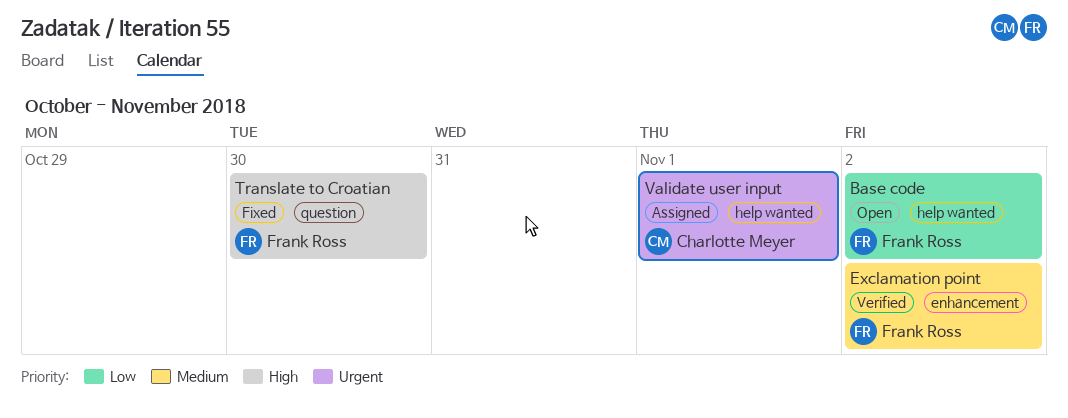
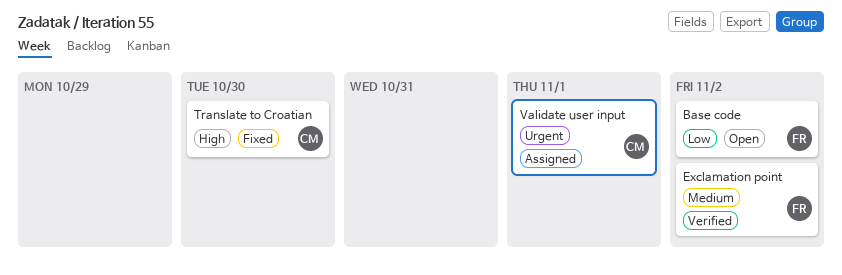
Translate to Croatian, owner: Frank Ross -> Charlotte Meyer

